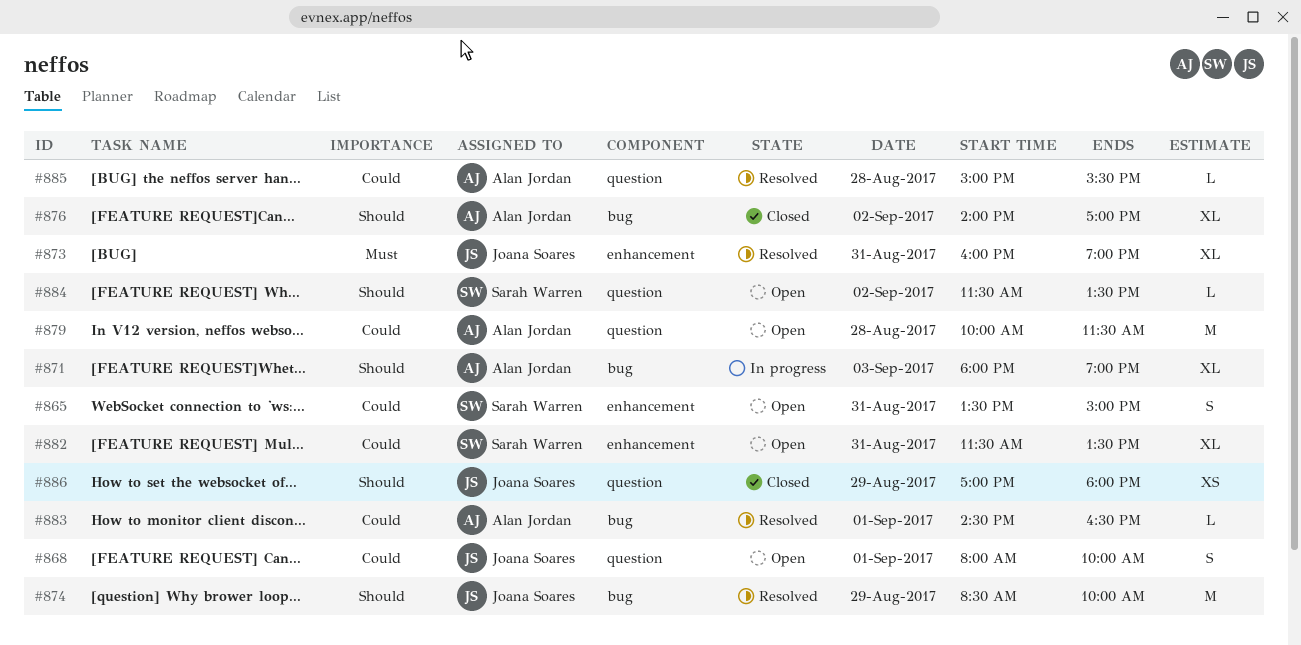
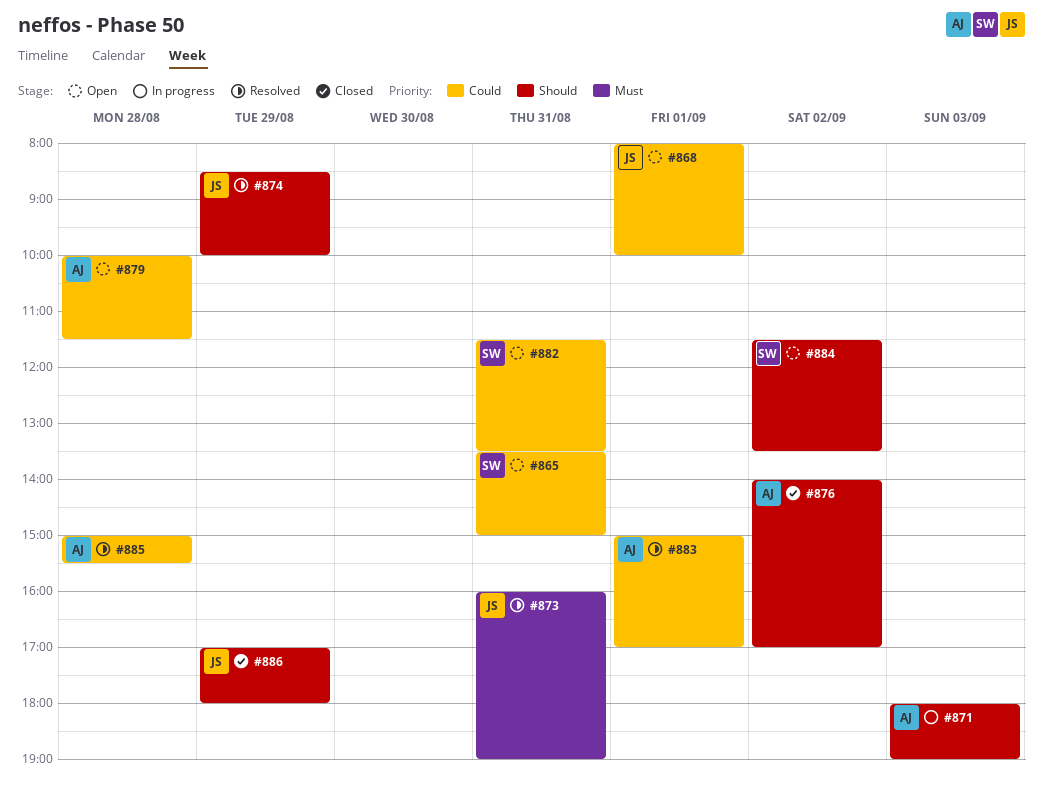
#883, begins: 14:30 -> 15:00
#883, ends: 16:30 -> 17:00

